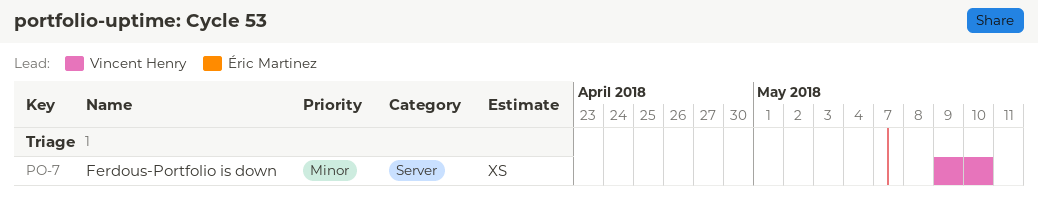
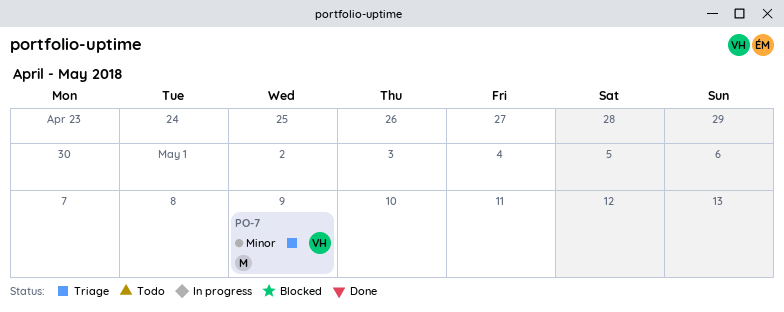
PO-7, estimate: XS -> M
PO-7, due: May 10 -> May 9

